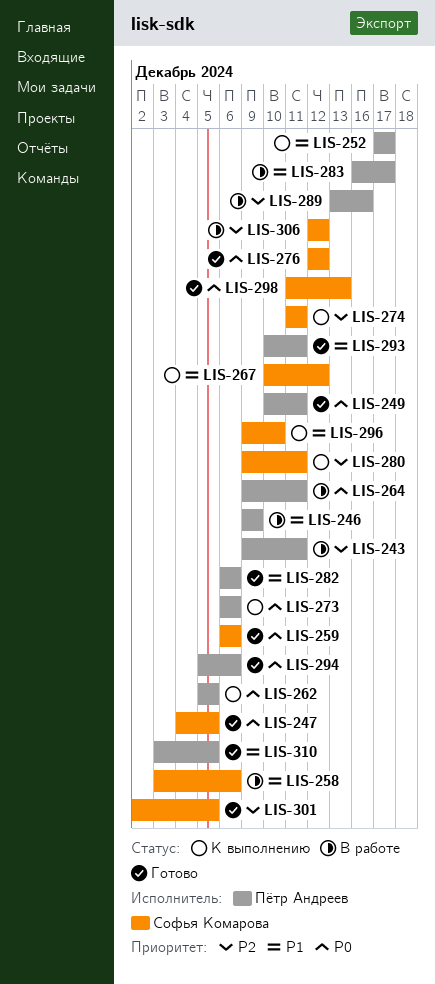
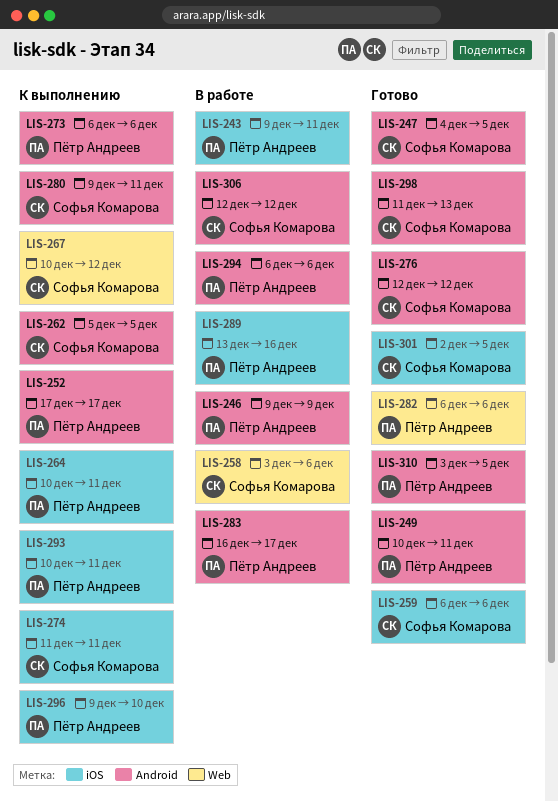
LIS-262, owner: Пётр Андреев -> Софья Комарова
LIS-264, status: В работе -> К выполнению
LIS-264, start: Dec 9 -> Dec 10
LIS-293, status: Готово -> К выполнению
LIS-294, status: Готово -> В работе
LIS-294, start: Dec 5 -> Dec 6
LIS-296, owner: Софья Комарова -> Пётр Андреев

